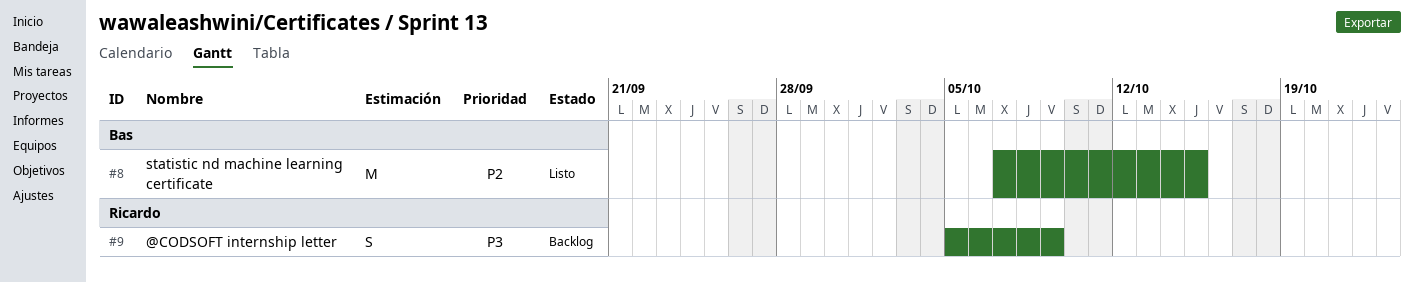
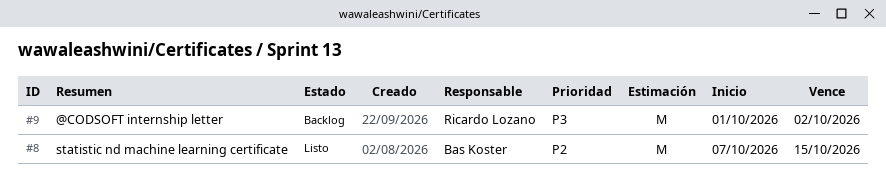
#9, estimate: S -> M
#9, start: Oct 5 -> Oct 1
#9, due: Oct 9 -> Oct 2

